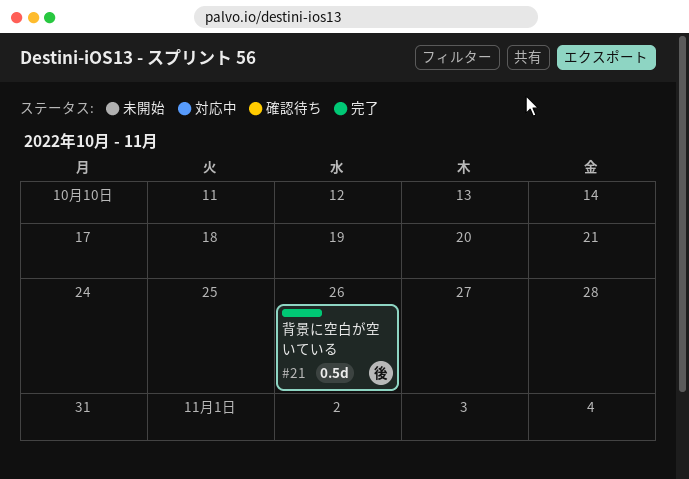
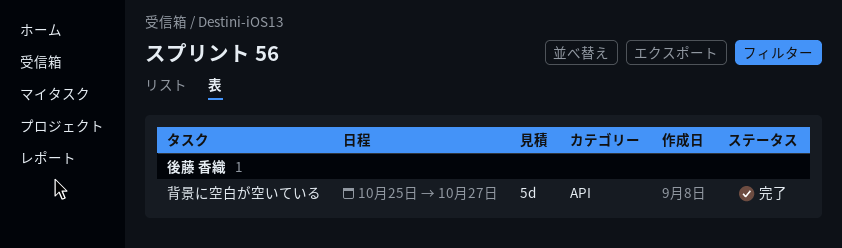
背景に空白が空いている, estimate: 0.5d -> 5d
背景に空白が空いている, due: Oct 26 -> Oct 27

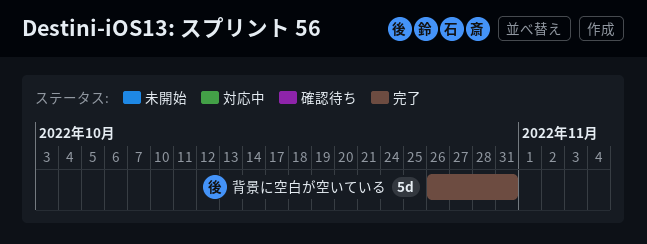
背景に空白が空いている, start: Oct 25 -> Oct 26
背景に空白が空いている, due: Oct 27 -> Oct 31

